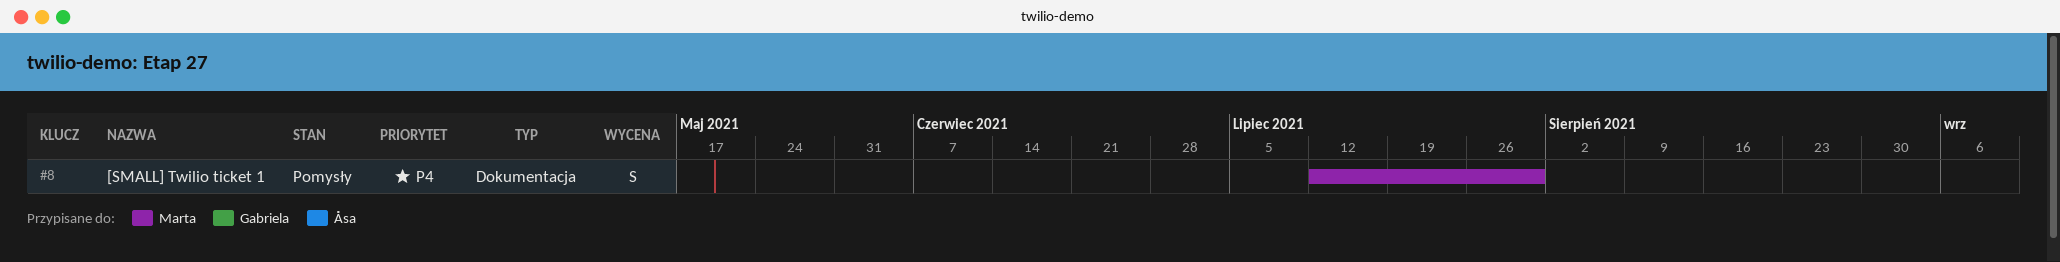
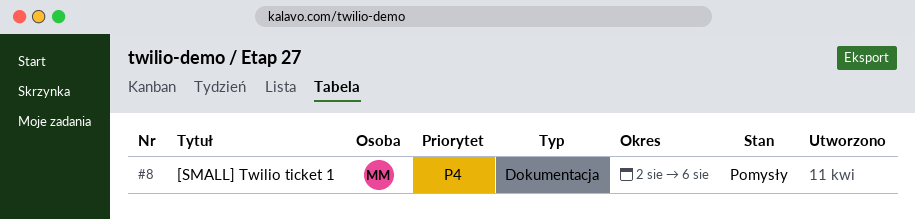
#8, start: Jul 12 -> Aug 2
#8, due: Jul 30 -> Aug 6

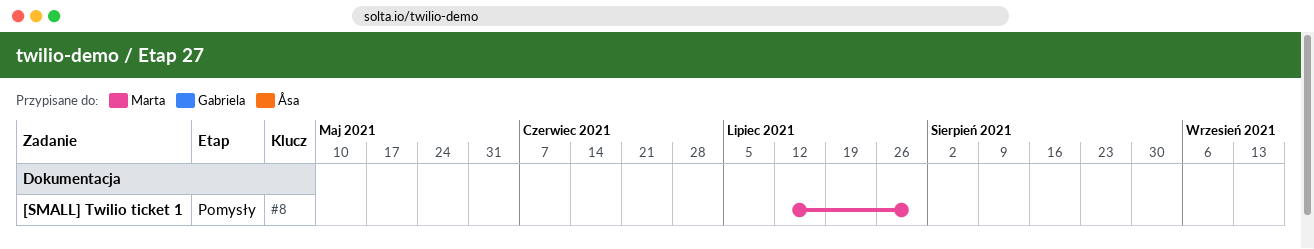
#8, start: Aug 2 -> Jul 12
#8, due: Aug 6 -> Jul 30

